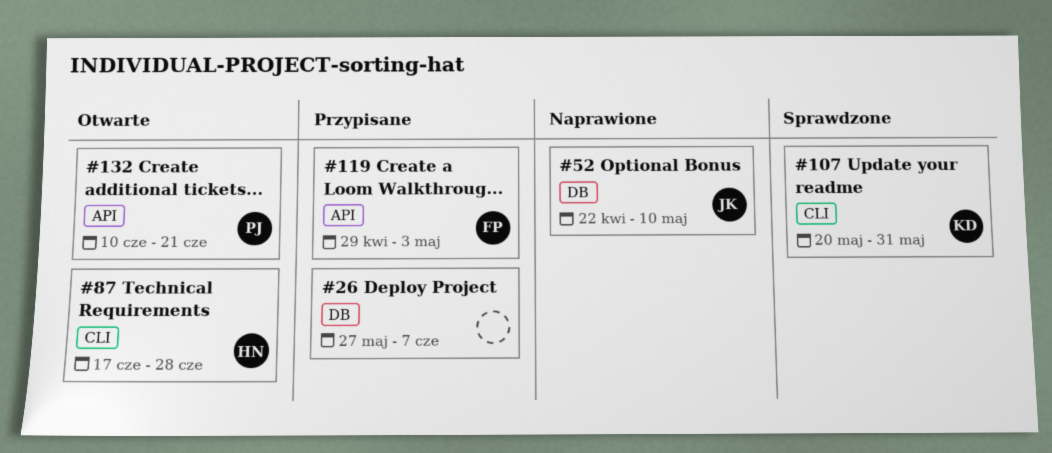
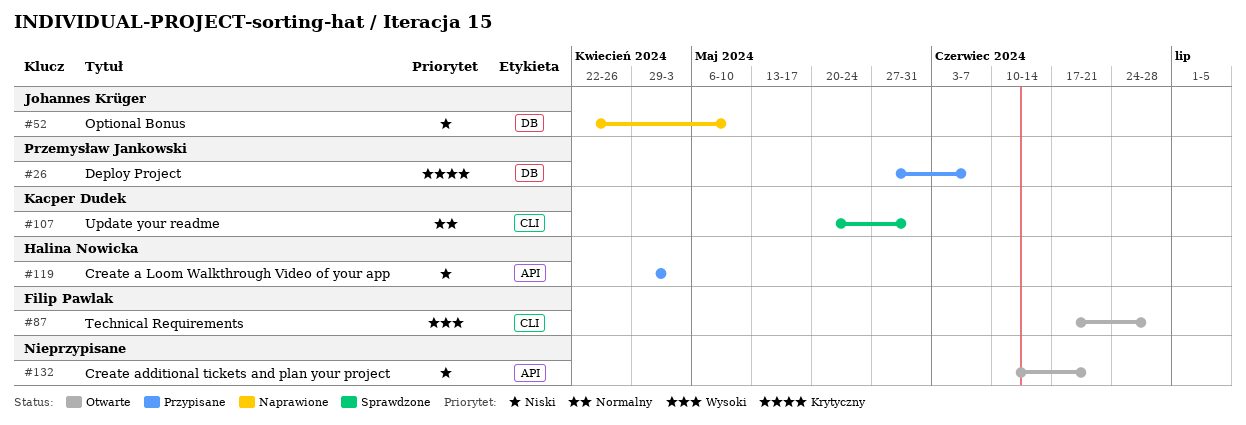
#26, owner: none -> Przemysław Jankowski
#87, owner: Halina Nowicka -> Filip Pawlak
#119, owner: Filip Pawlak -> Halina Nowicka
#132, owner: Przemysław Jankowski -> none

